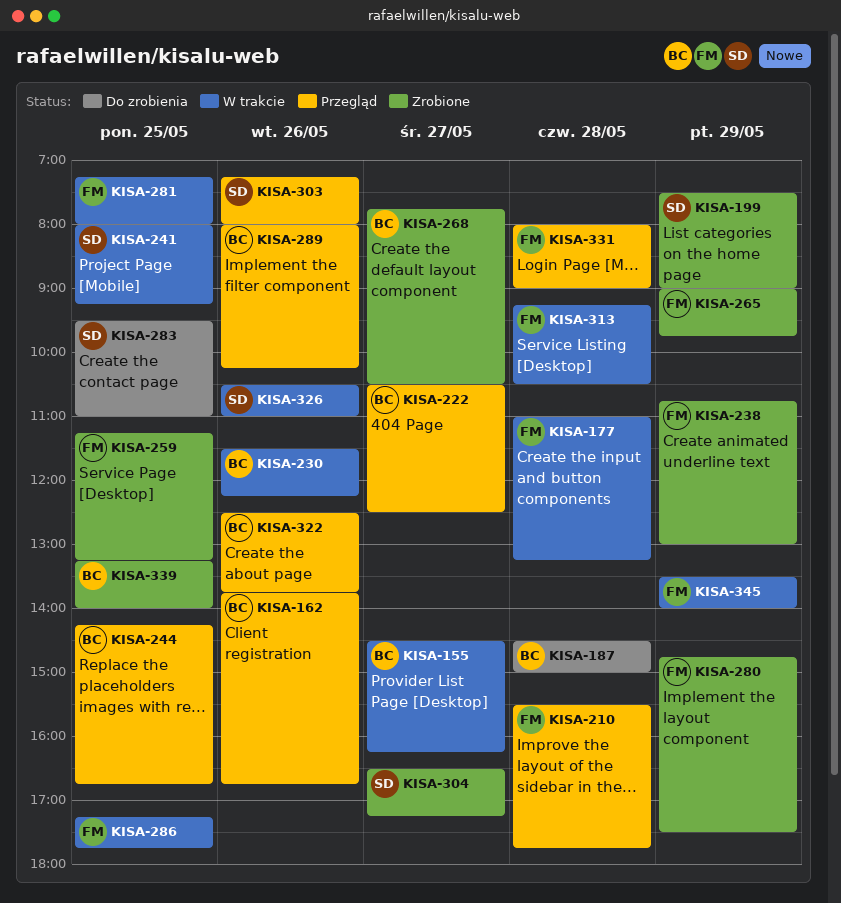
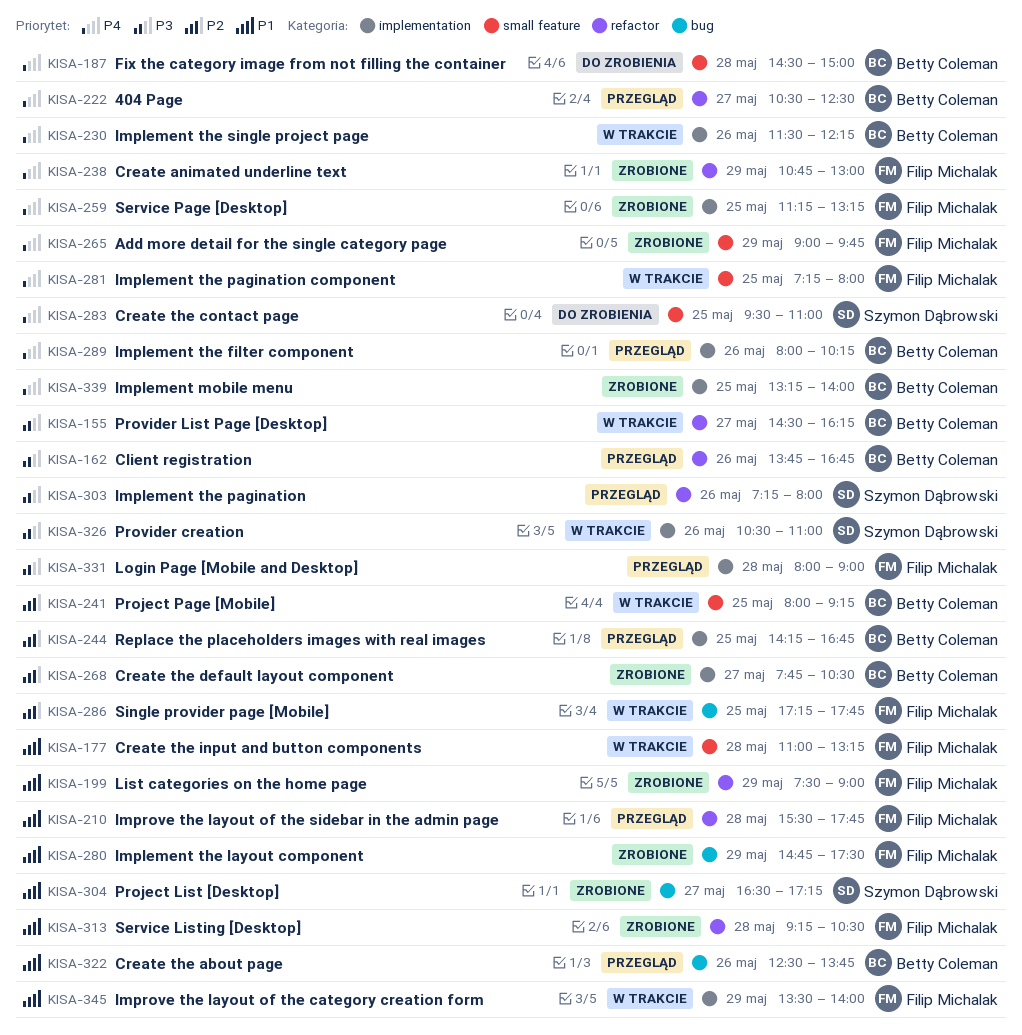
KISA-199, owner: Szymon Dąbrowski -> Filip Michalak
KISA-241, owner: Szymon Dąbrowski -> Betty Coleman
KISA-313, status: W trakcie -> Zrobione

